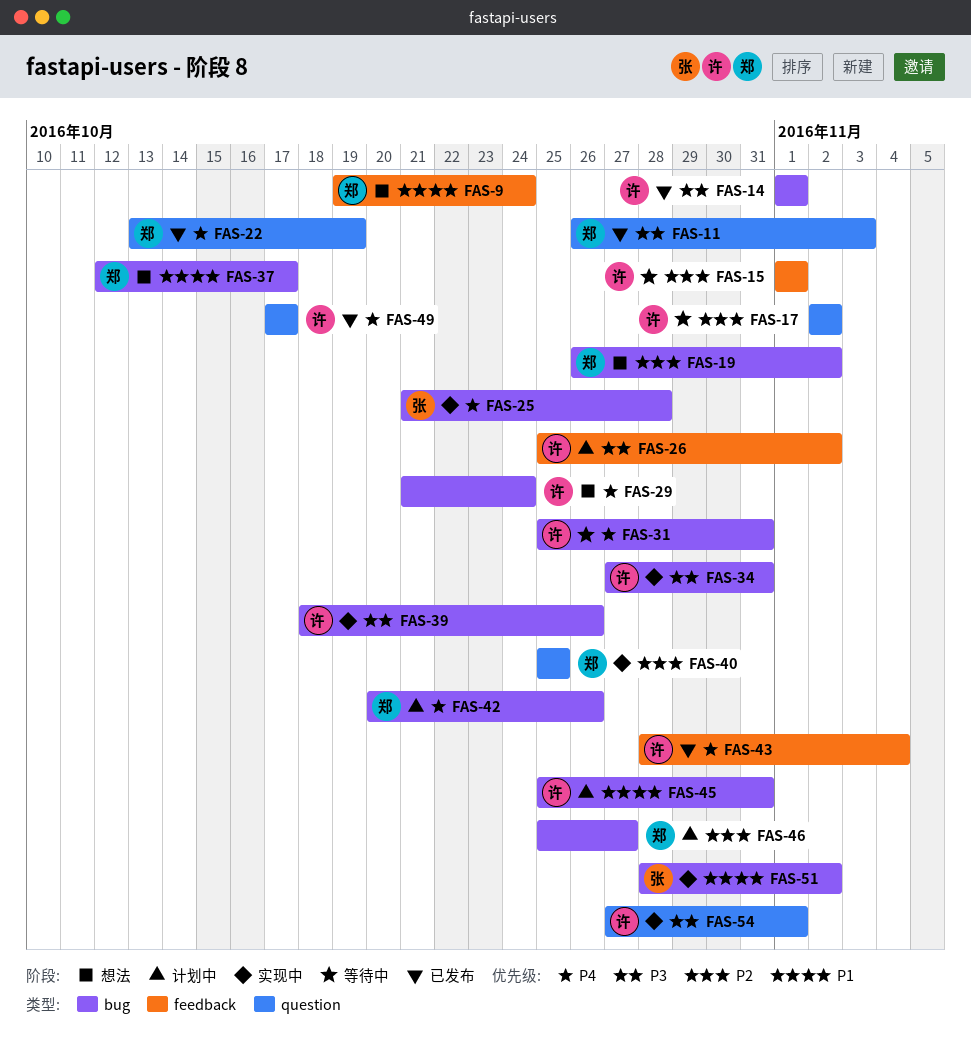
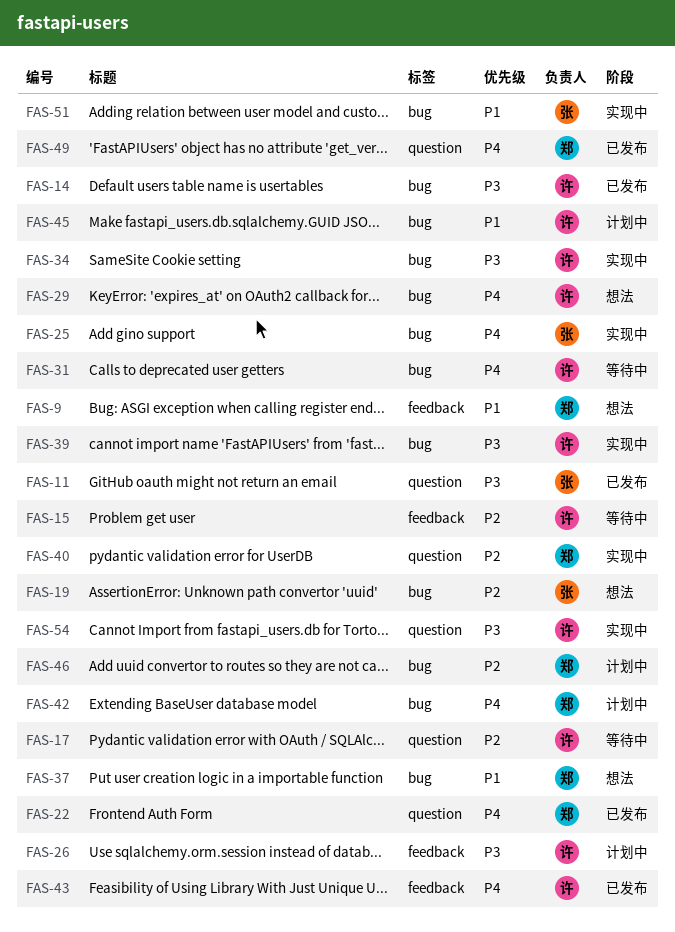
FAS-11, owner: 郑 -> 张
FAS-19, owner: 郑 -> 张
FAS-49, owner: 许 -> 郑

